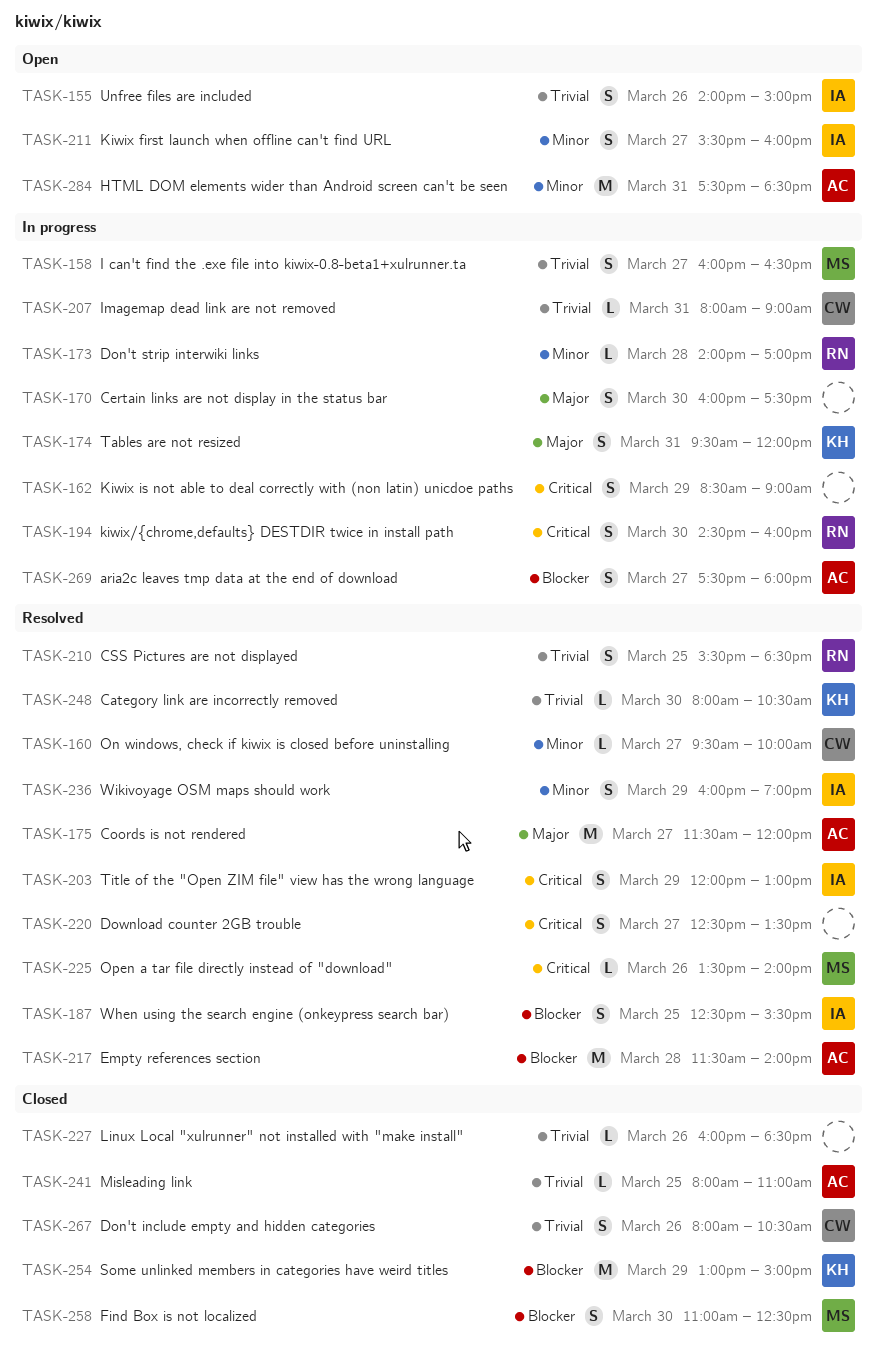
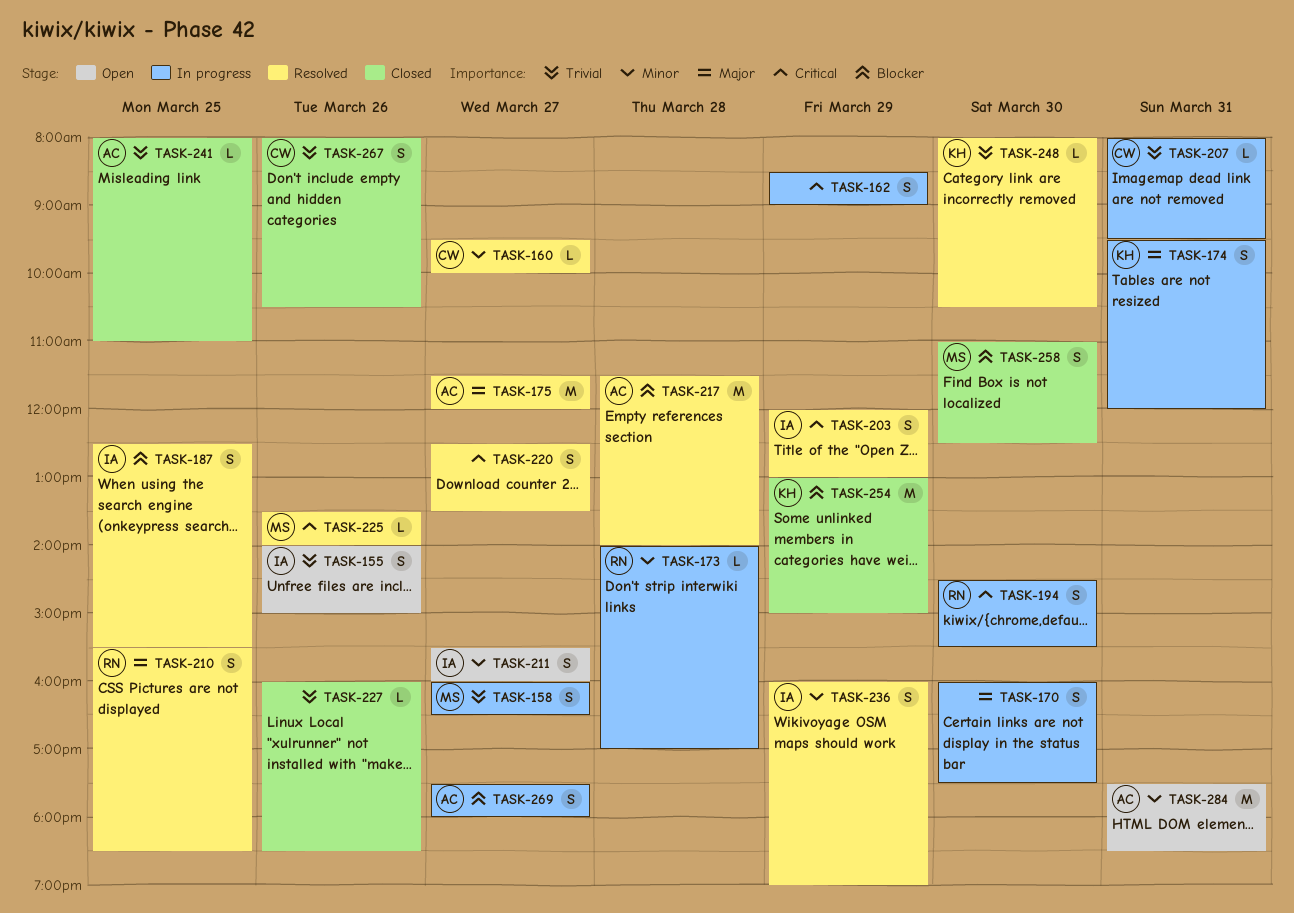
TASK-194, ends: 16:00 -> 15:30
TASK-207, ends: 09:00 -> 09:30
TASK-210, priority: Trivial -> Major

